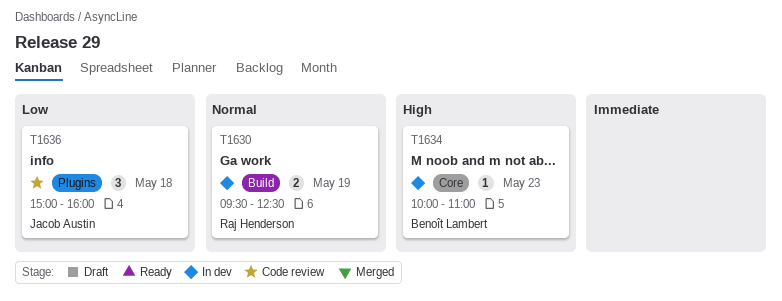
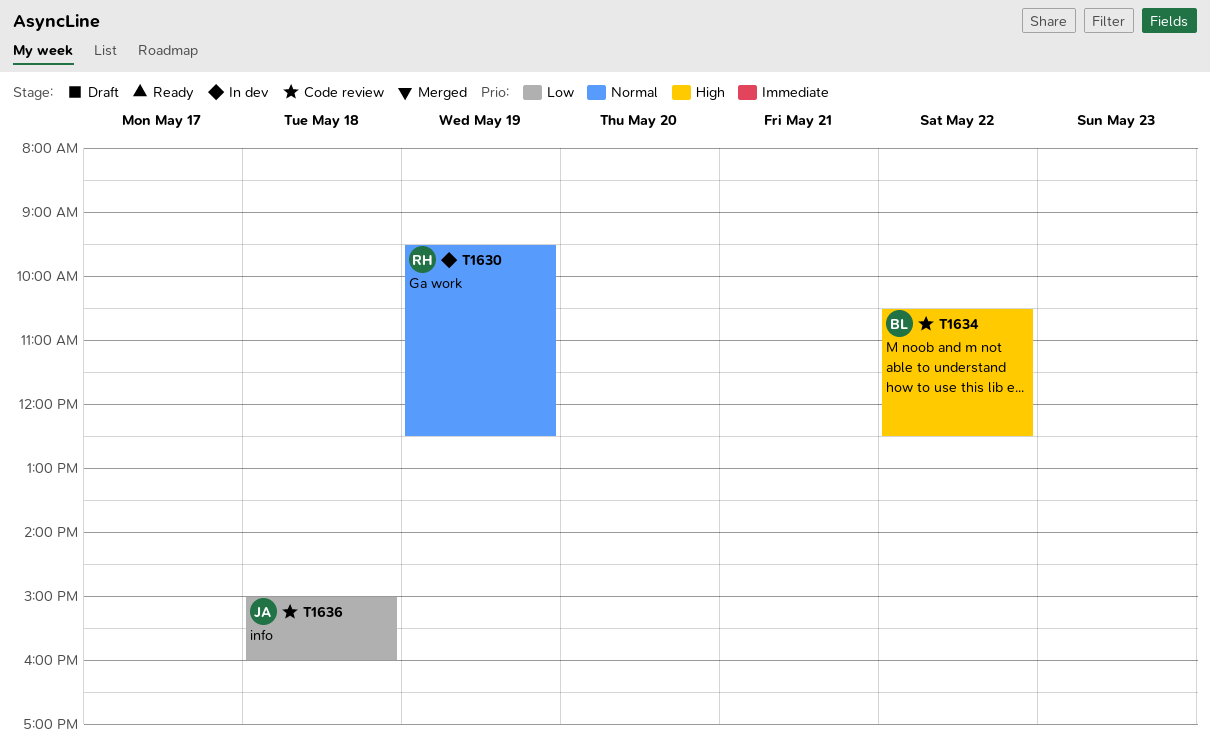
T1634, status: In dev -> Code review
T1634, day: May 23 -> May 22
T1634, begins: 10:00 -> 10:30
T1634, ends: 11:00 -> 12:30

